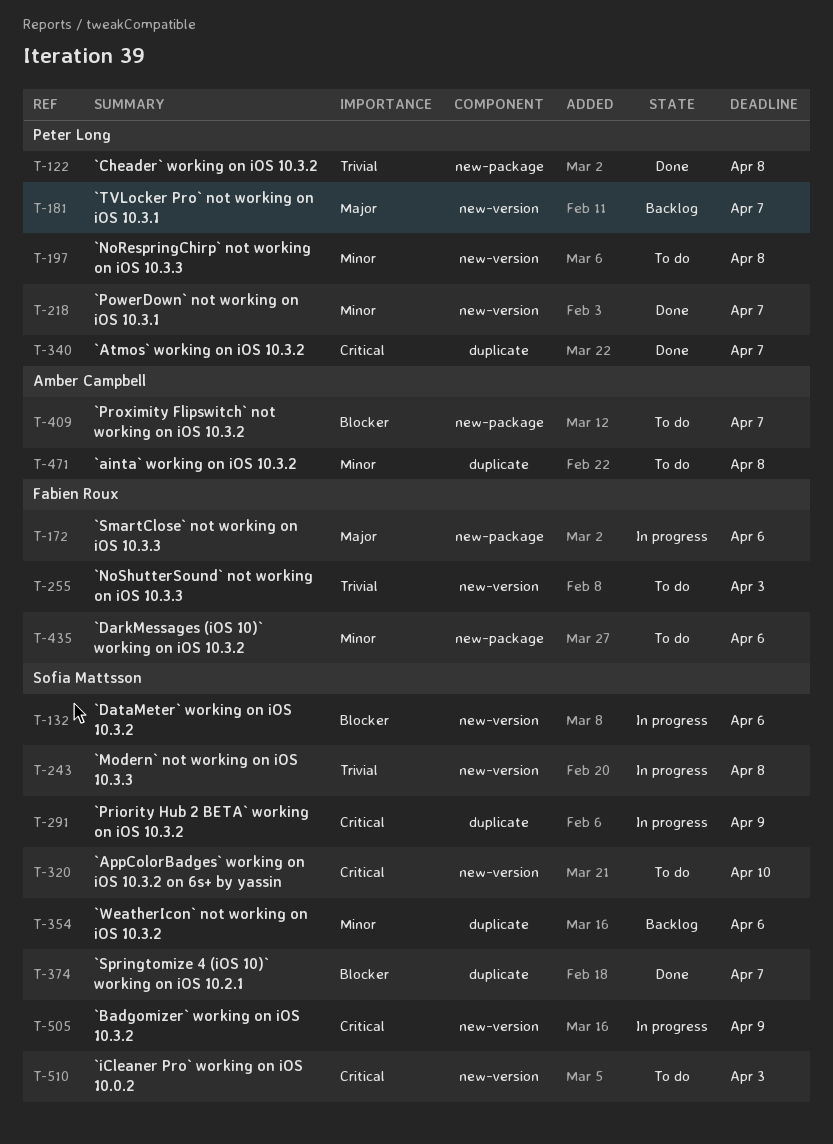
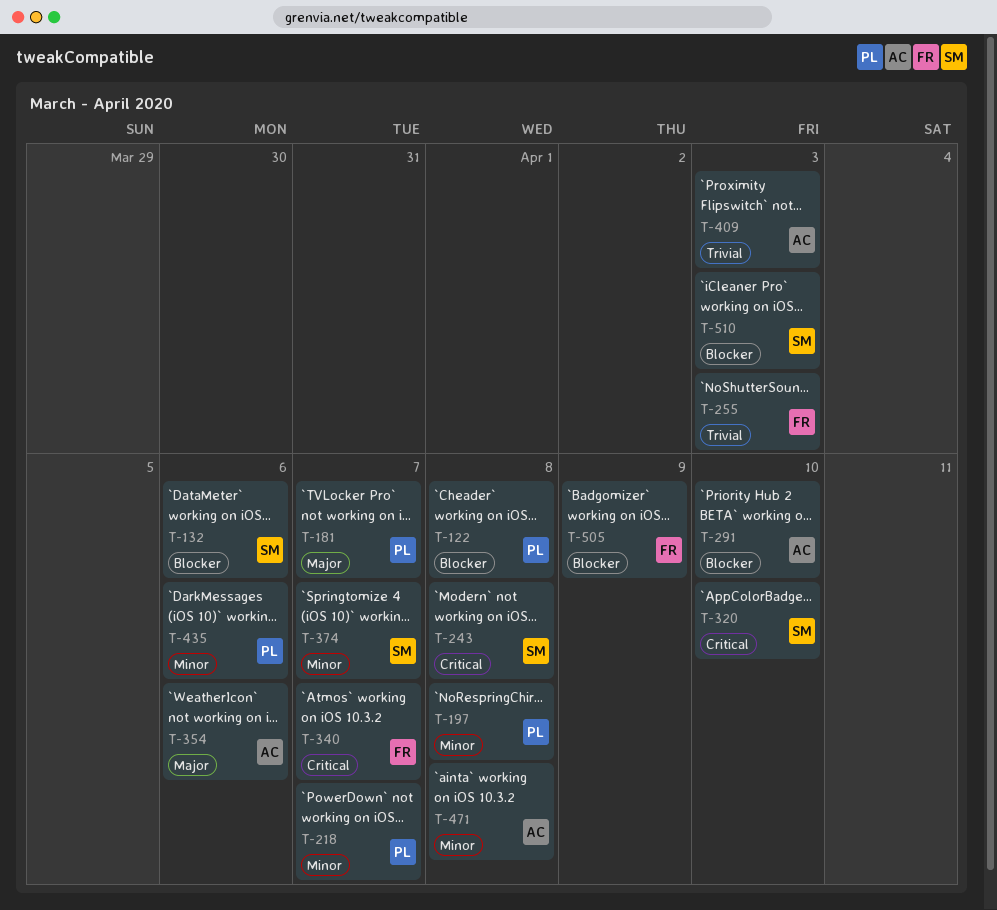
T-122, priority: Trivial -> Blocker
T-172: present -> none
T-243, priority: Trivial -> Critical
T-291, owner: Sofia Mattsson -> Amber Campbell
T-291, priority: Critical -> Blocker
T-291, due: Apr 9 -> Apr 10
T-340, owner: Peter Long -> Fabien Roux
T-354, owner: Sofia Mattsson -> Amber Campbell
T-354, priority: Minor -> Major
T-374, priority: Blocker -> Minor
T-409, priority: Blocker -> Trivial
T-409, due: Apr 7 -> Apr 3
T-435, owner: Fabien Roux -> Peter Long
T-505, owner: Sofia Mattsson -> Fabien Roux
T-505, priority: Critical -> Blocker
T-510, priority: Critical -> Blocker

